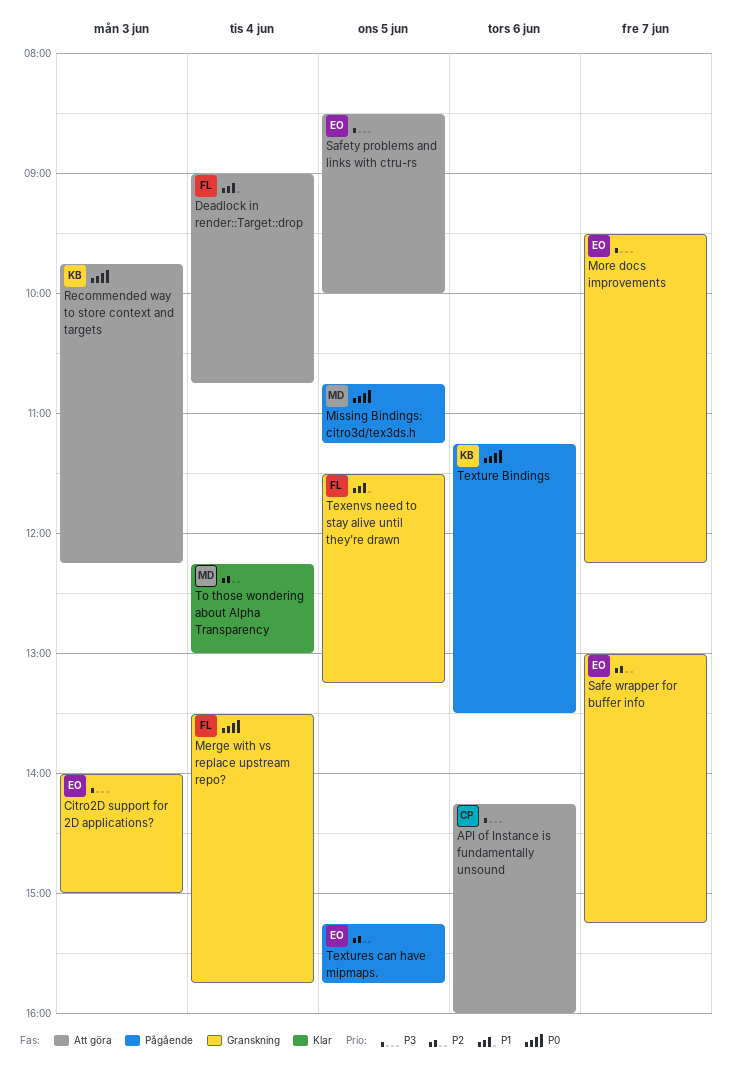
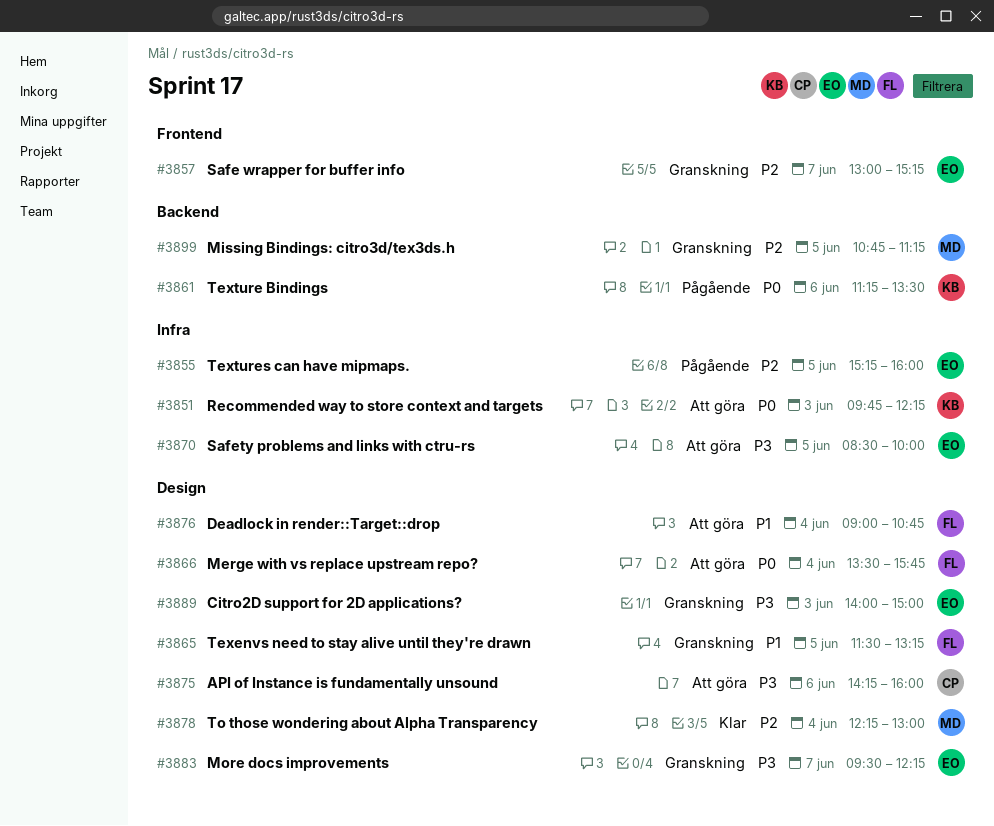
Merge with vs replace upstream repo?, status: Granskning -> Att göra
Missing Bindings: citro3d/tex3ds.h, status: Pågående -> Granskning
Missing Bindings: citro3d/tex3ds.h, priority: P0 -> P2
Textures can have mipmaps., ends: 15:45 -> 16:00

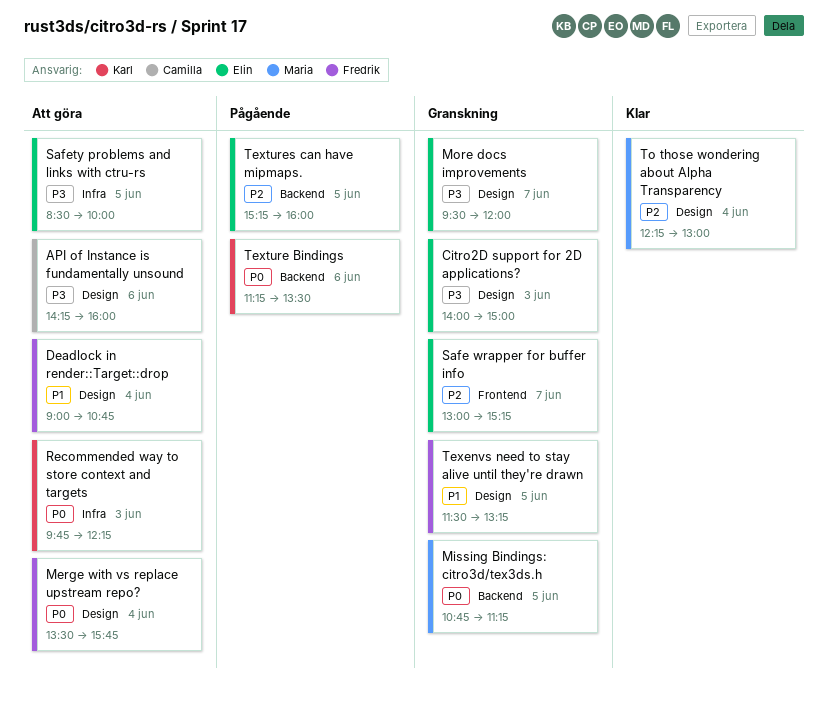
Missing Bindings: citro3d/tex3ds.h, priority: P2 -> P0
More docs improvements, ends: 12:15 -> 12:00
Textures can have mipmaps., label: Infra -> Backend

